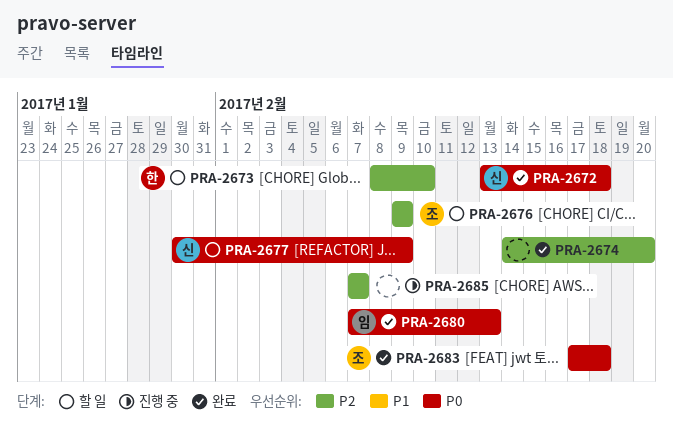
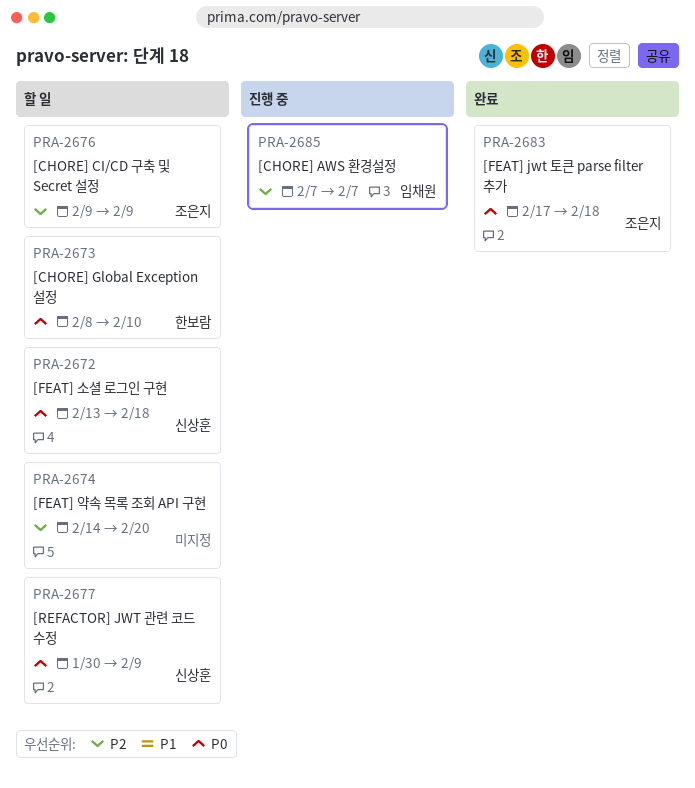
PRA-2672, status: 완료 -> 할 일
PRA-2673, priority: P2 -> P0
PRA-2674, status: 완료 -> 할 일
PRA-2680: present -> none
PRA-2685, owner: none -> 임채원

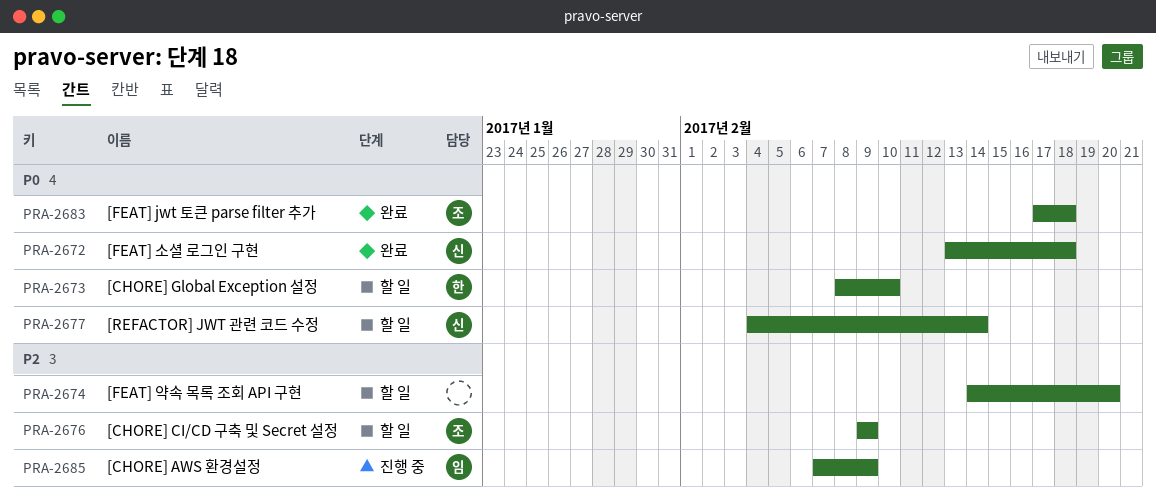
PRA-2672, status: 할 일 -> 완료
PRA-2677, start: Jan 30 -> Feb 4
PRA-2677, due: Feb 9 -> Feb 14
PRA-2685, due: Feb 7 -> Feb 9

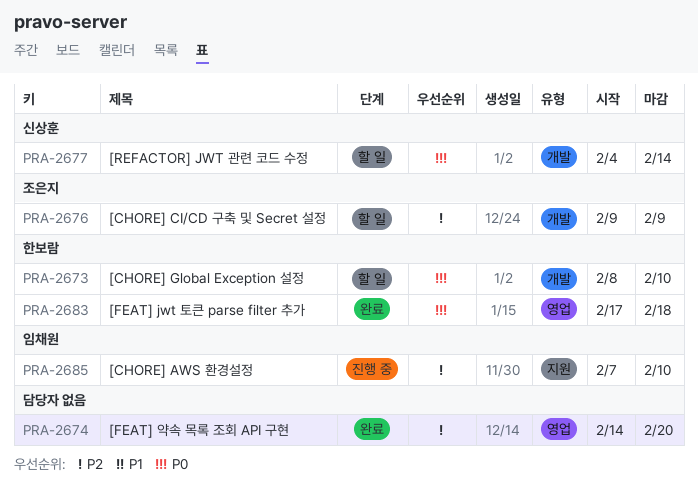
PRA-2672: present -> none
PRA-2674, status: 할 일 -> 완료
PRA-2683, owner: 조은지 -> 한보람
PRA-2685, due: Feb 9 -> Feb 10

